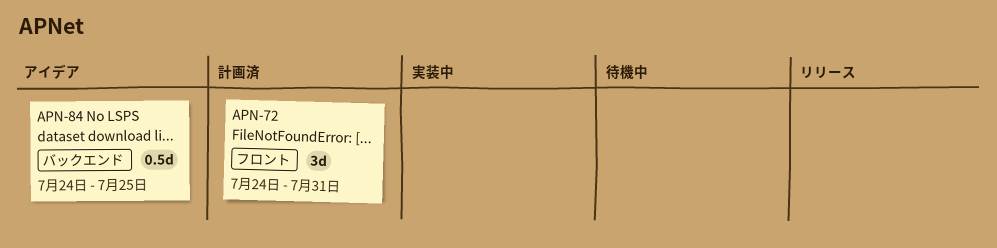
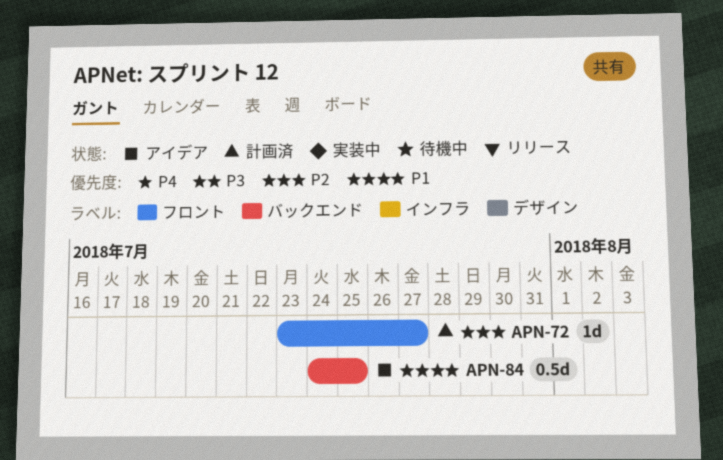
APN-72, estimate: 3d -> 1d
APN-72, start: Jul 24 -> Jul 23
APN-72, due: Jul 31 -> Jul 27

